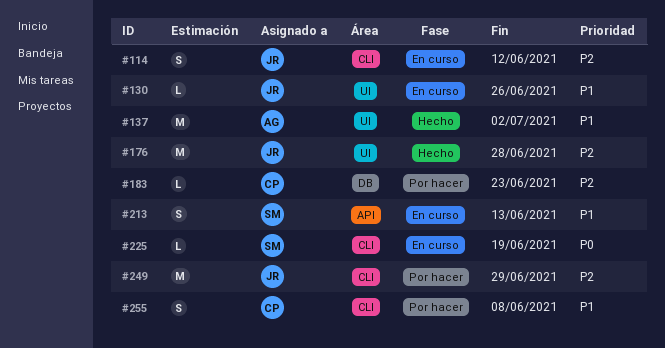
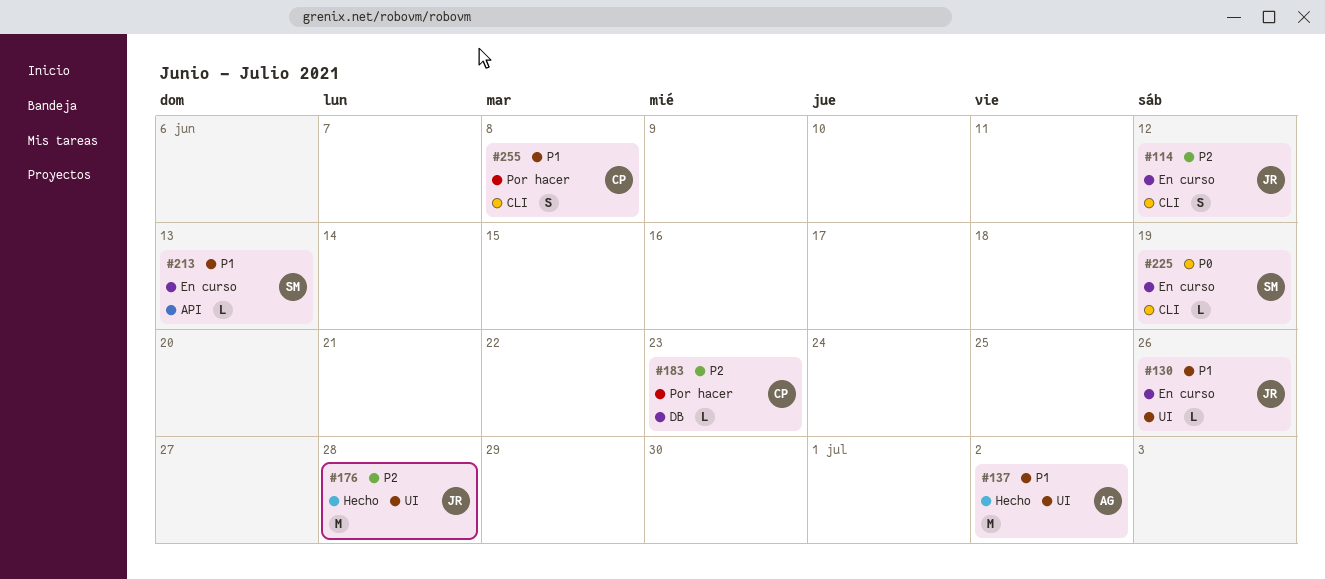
#213, estimate: S -> L
#249: present -> none

